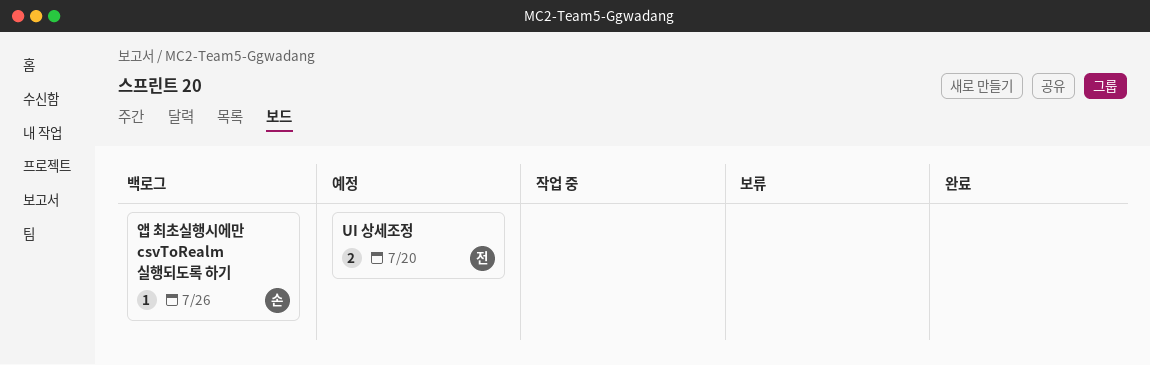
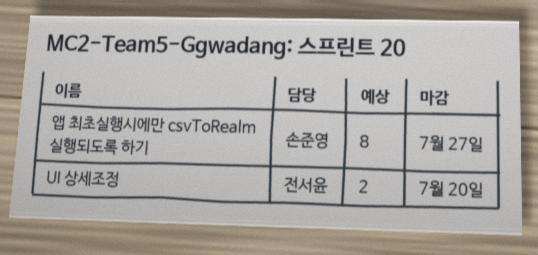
앱 최초실행시에만 csvToRealm 실행되도록 하기, estimate: 1 -> 8
앱 최초실행시에만 csvToRealm 실행되도록 하기, due: Jul 26 -> Jul 27

